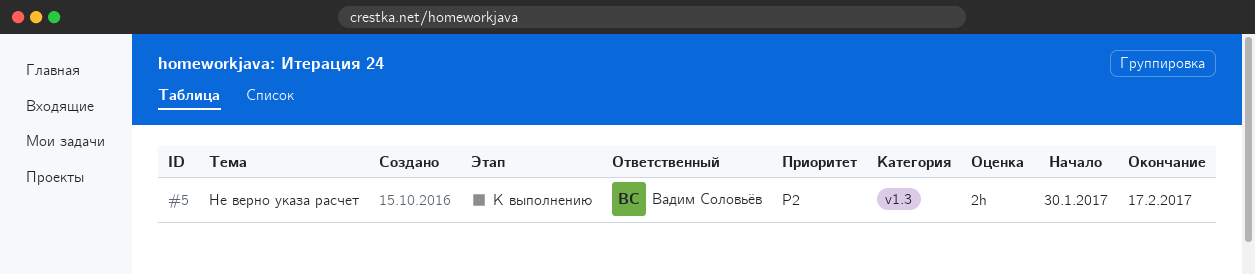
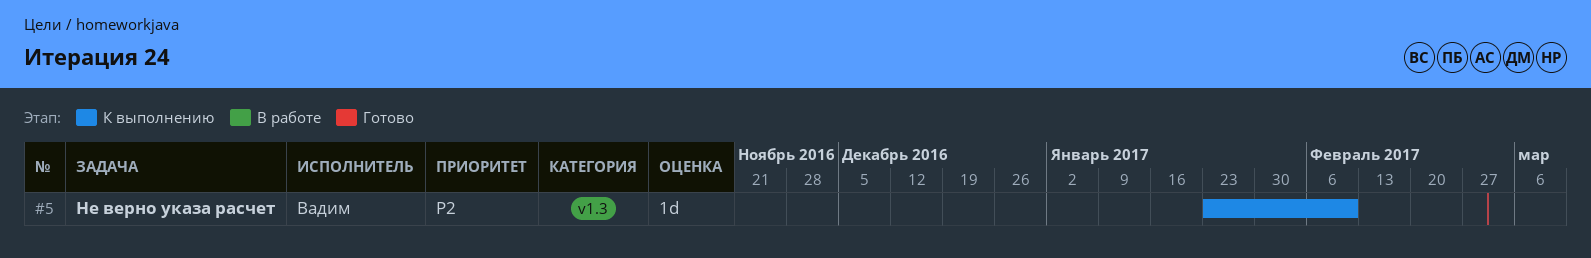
#5, estimate: 2h -> 1d
#5, start: Jan 30 -> Jan 23
#5, due: Feb 17 -> Feb 10

